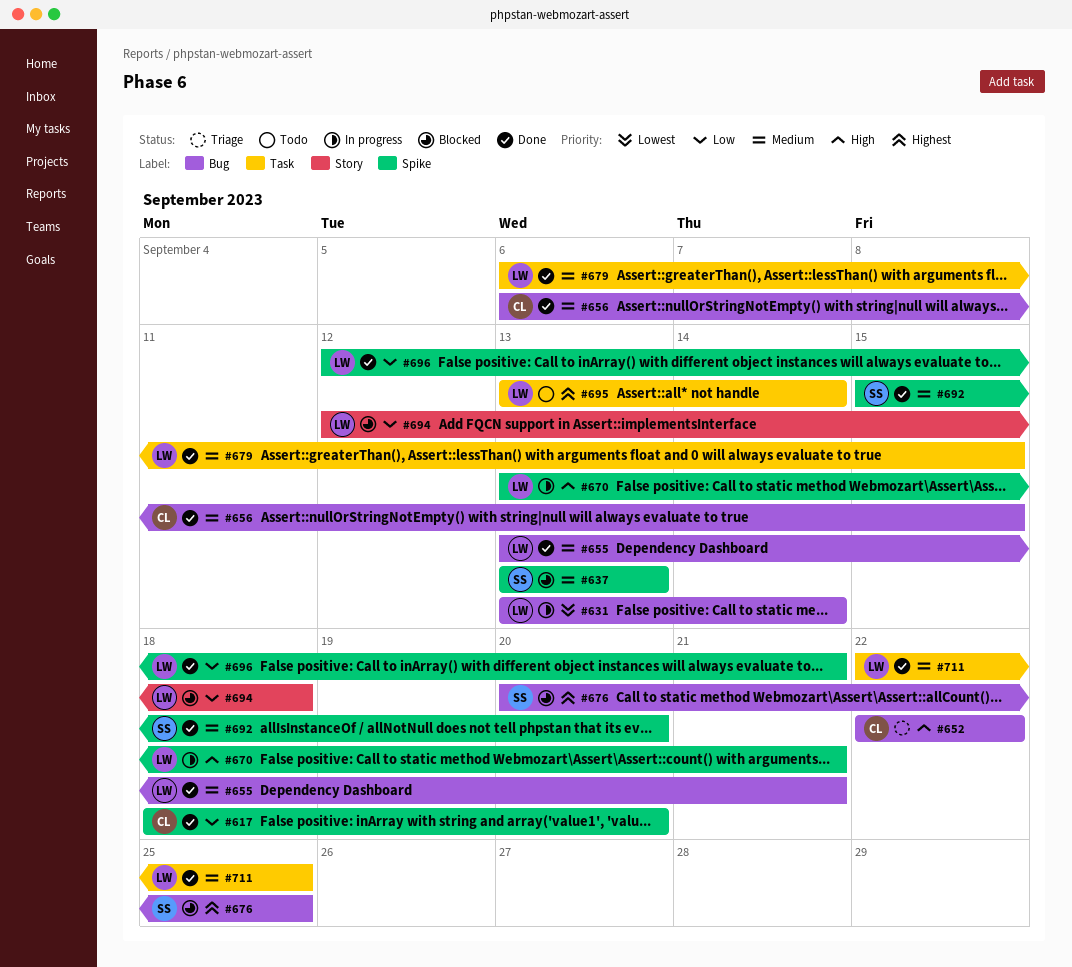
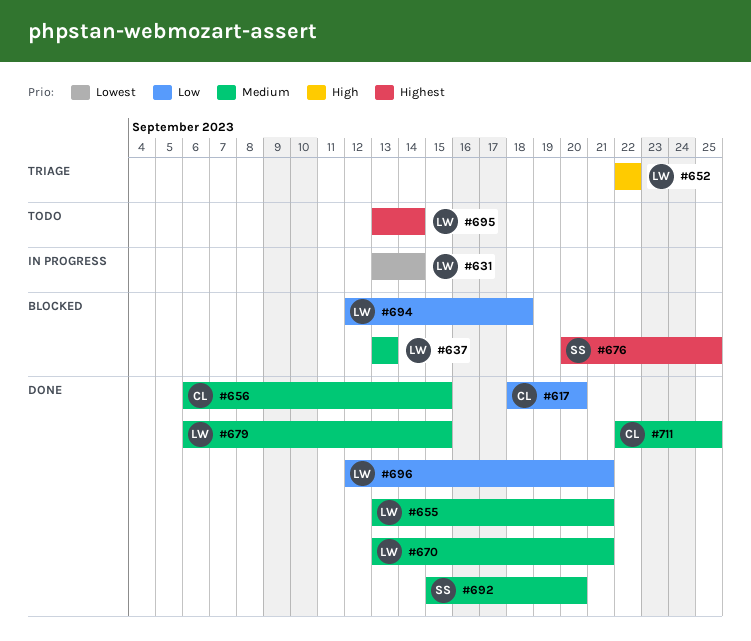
#637, owner: SS -> LW
#652, owner: CL -> LW
#670, status: In progress -> Done
#670, priority: High -> Medium
#711, owner: LW -> CL

